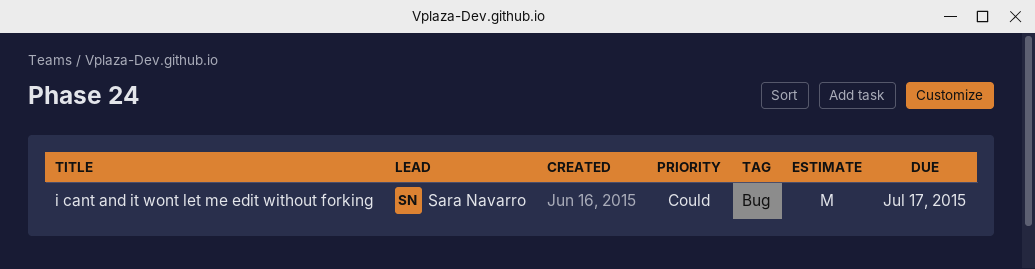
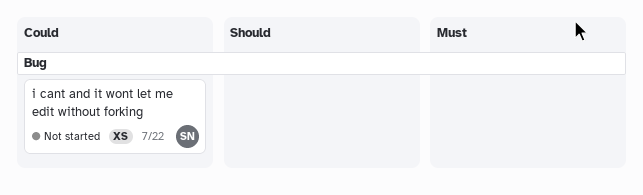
i cant and it wont let me edit without forking, estimate: M -> XS
i cant and it wont let me edit without forking, due: Jul 17 -> Jul 22

